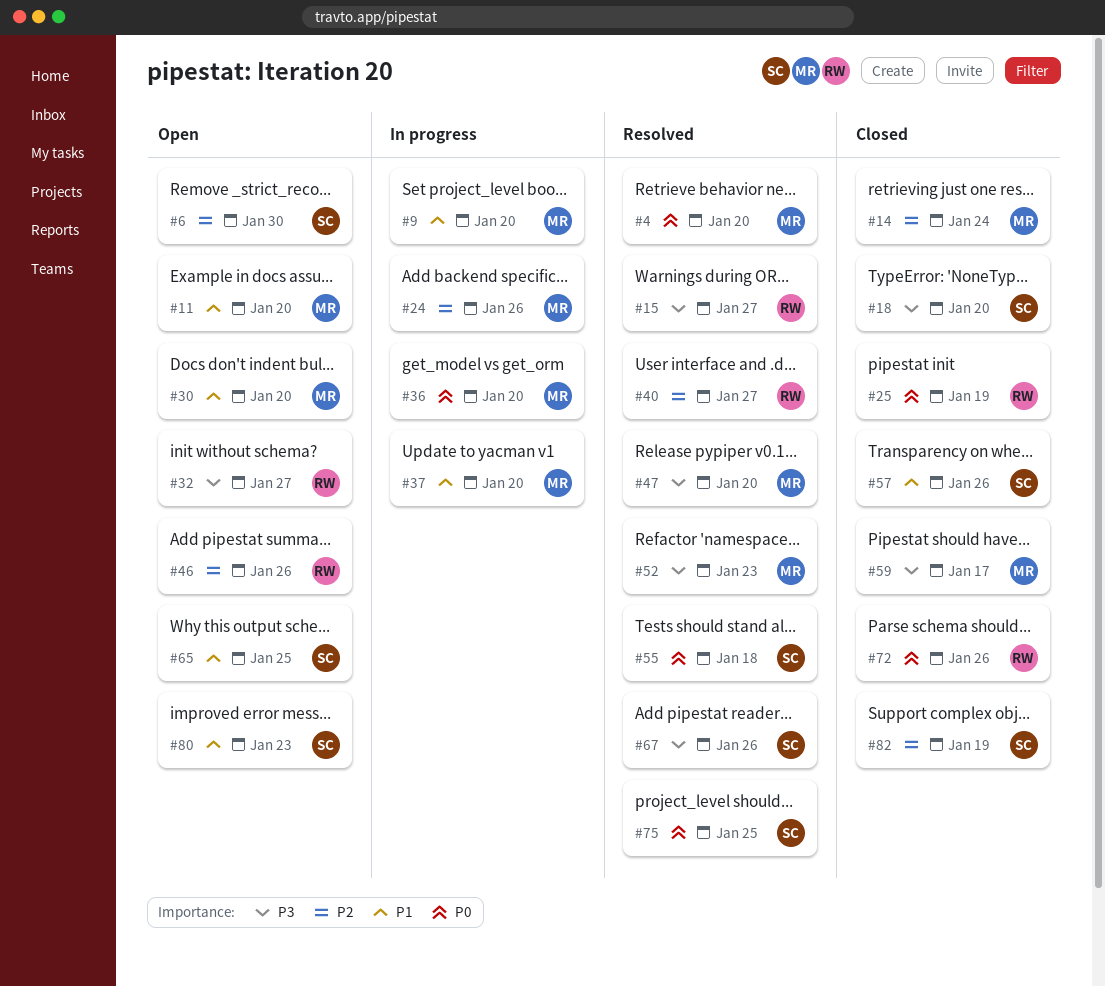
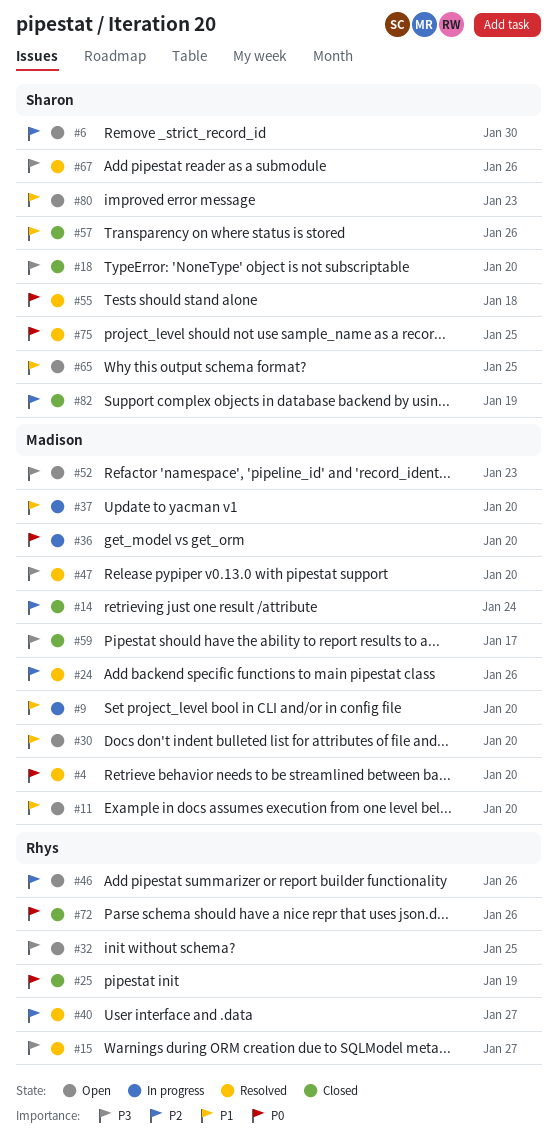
#24, status: In progress -> Resolved
#32, due: Jan 27 -> Jan 25
#52, status: Resolved -> Open

